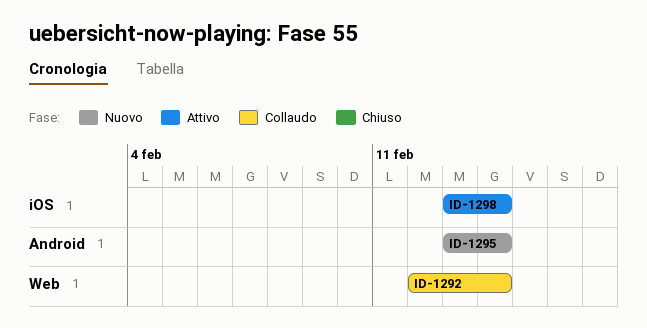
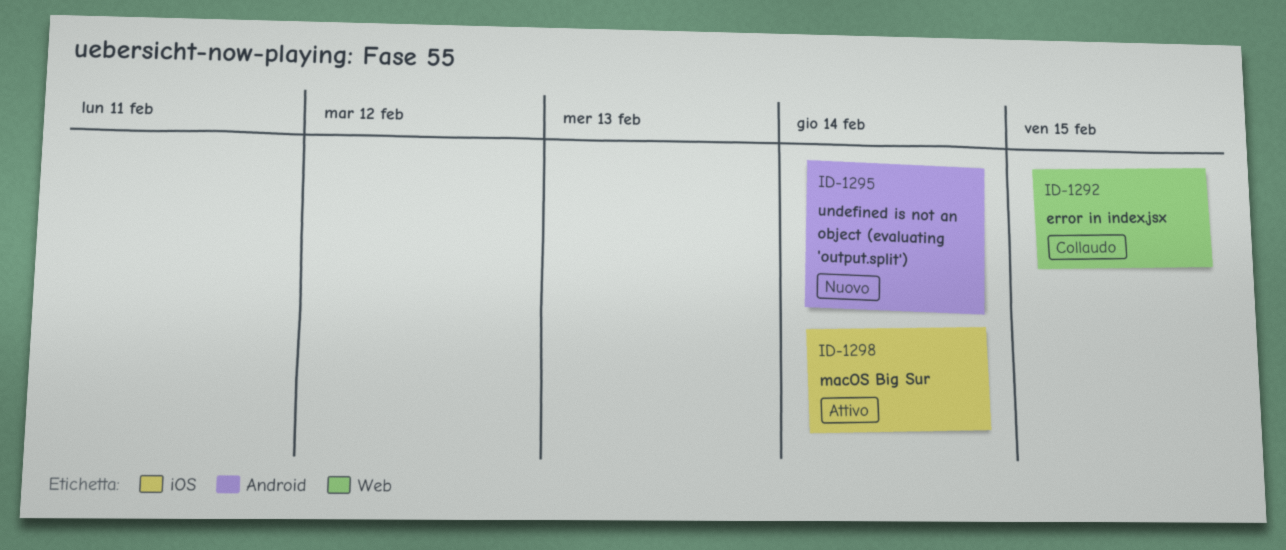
ID-1292, due: Feb 14 -> Feb 15

